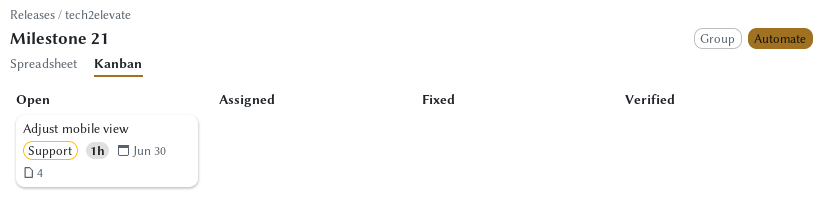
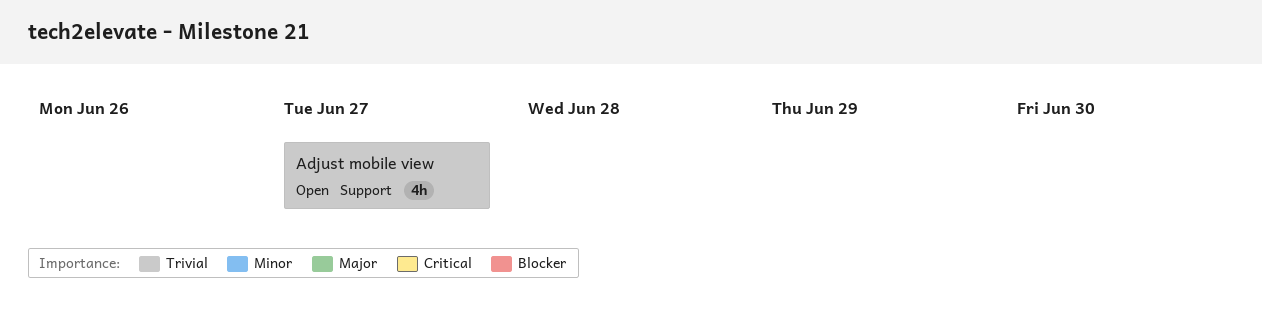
Adjust mobile view, estimate: 1h -> 4h
Adjust mobile view, due: Jun 30 -> Jun 27

